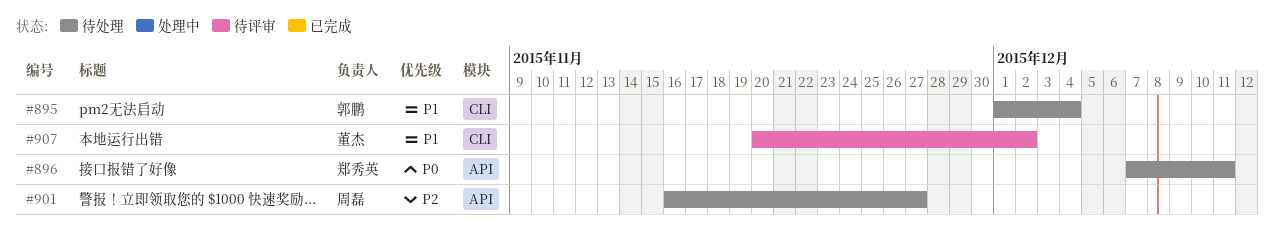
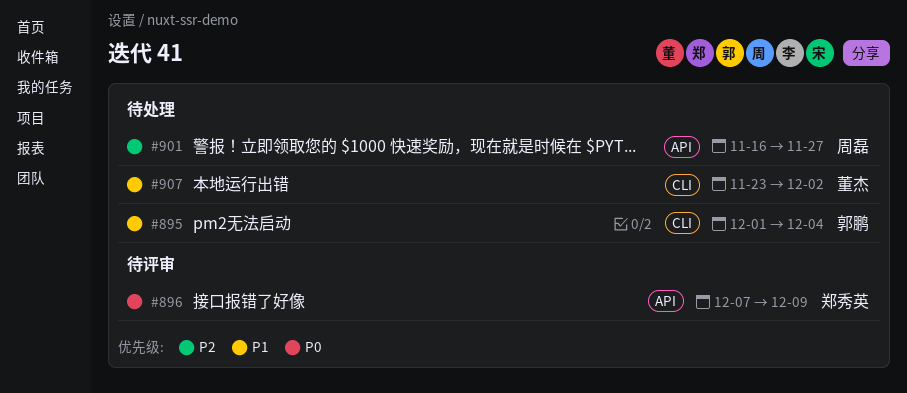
#896, status: 待处理 -> 待评审
#896, due: Dec 11 -> Dec 9
#907, status: 待评审 -> 待处理
#907, start: Nov 20 -> Nov 23

